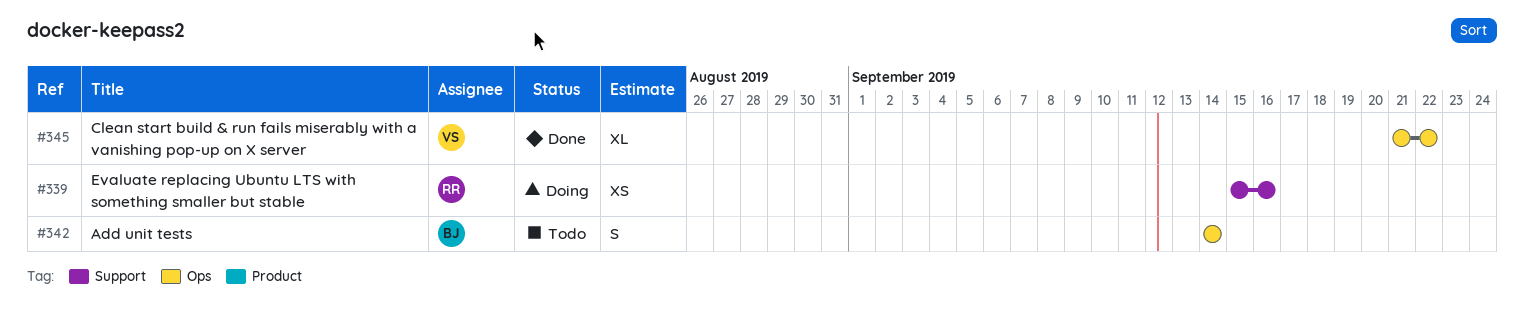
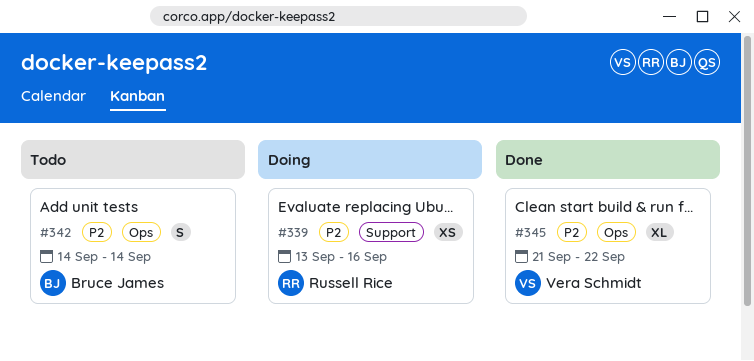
#339, start: Sep 15 -> Sep 13

